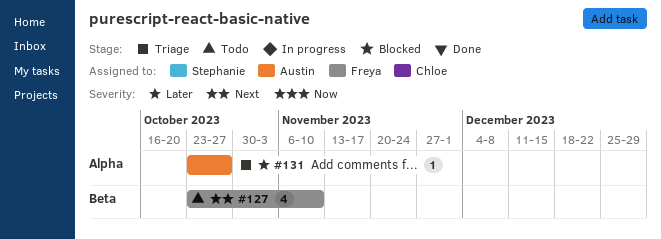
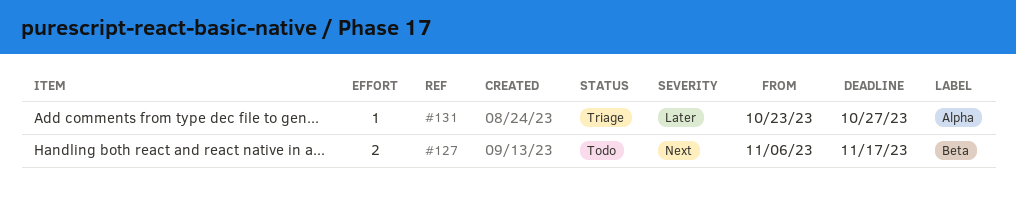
#127, estimate: 4 -> 2
#127, start: Oct 23 -> Nov 6
#127, due: Nov 10 -> Nov 17

